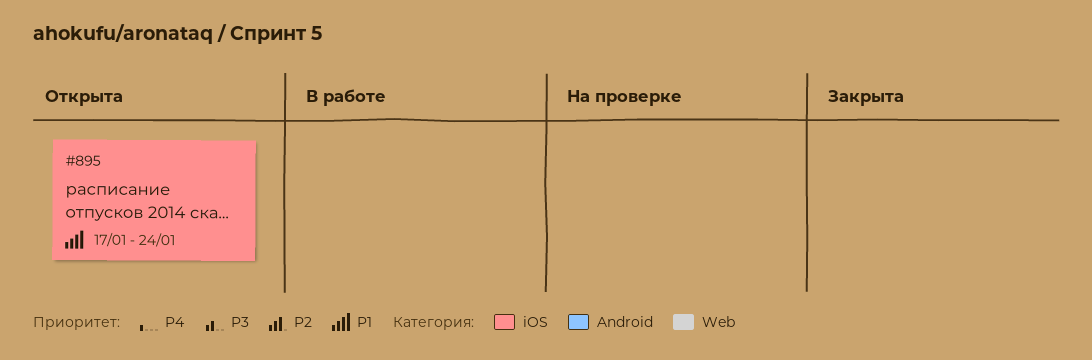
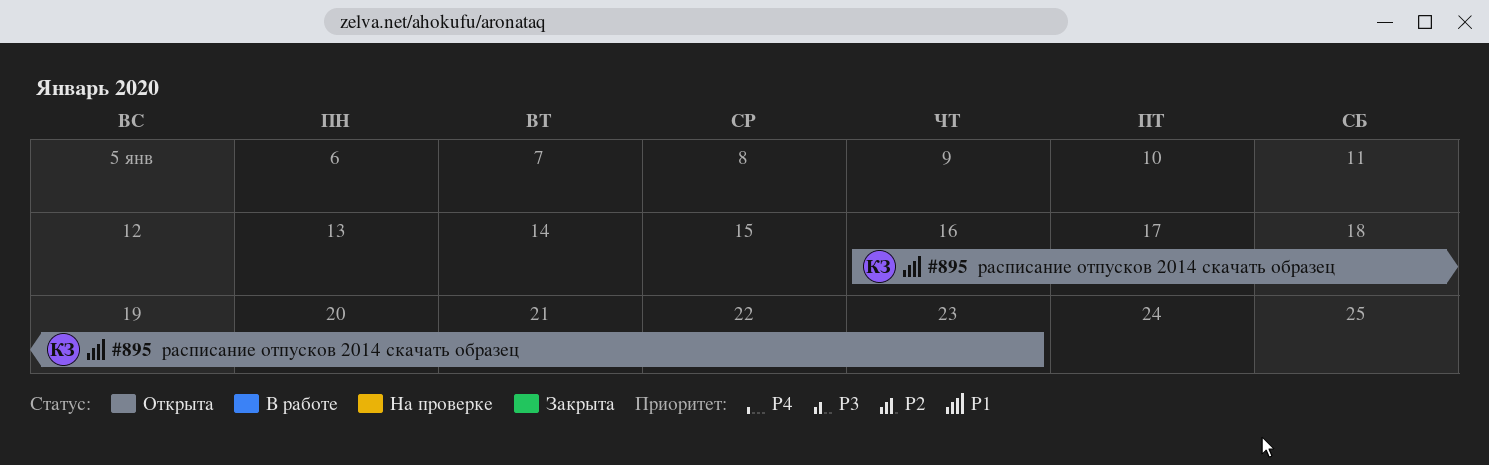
#895, start: Jan 17 -> Jan 16
#895, due: Jan 24 -> Jan 23

